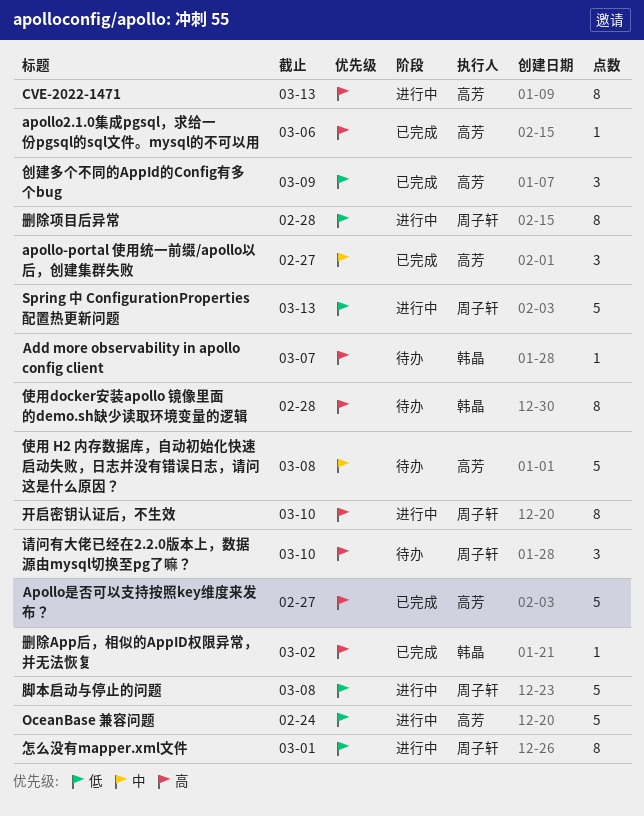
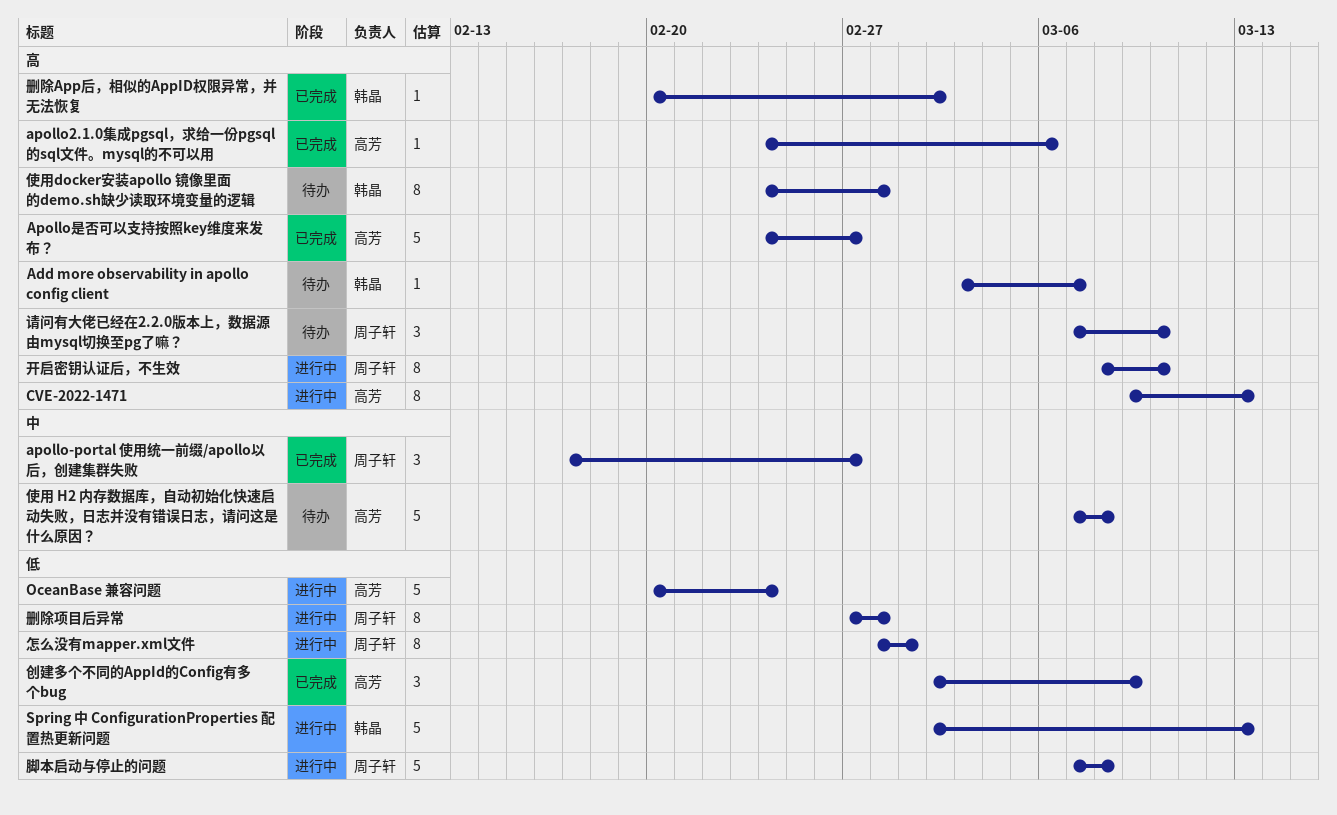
apollo-portal 使用统一前缀/apollo以后，创建集群失败, owner: 高芳 -> 周子轩
Spring 中 ConfigurationProperties 配置热更新问题, owner: 周子轩 -> 韩晶

